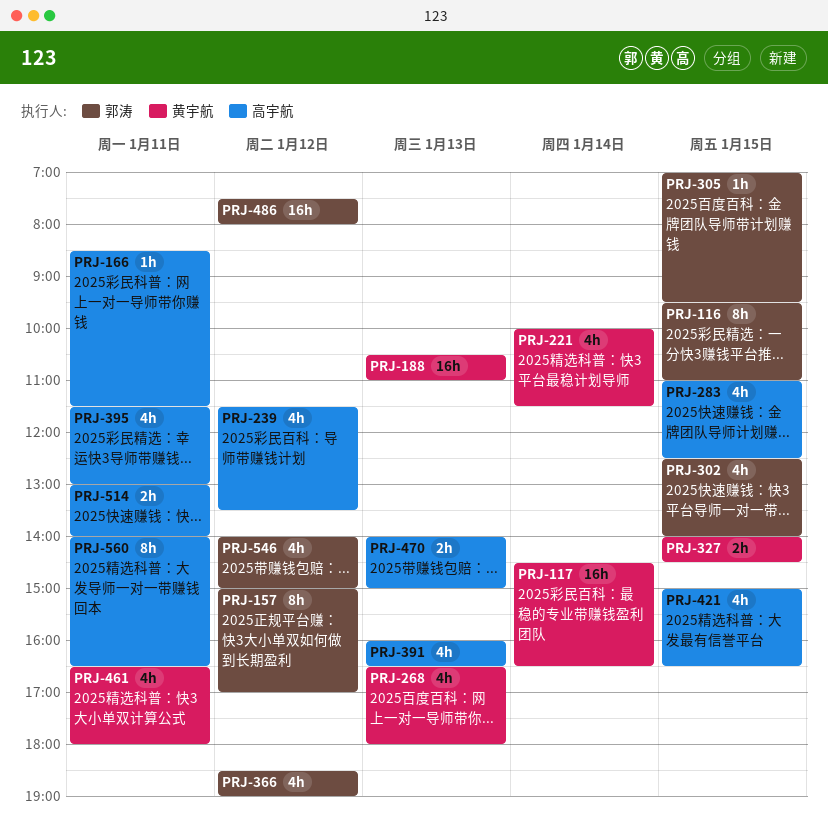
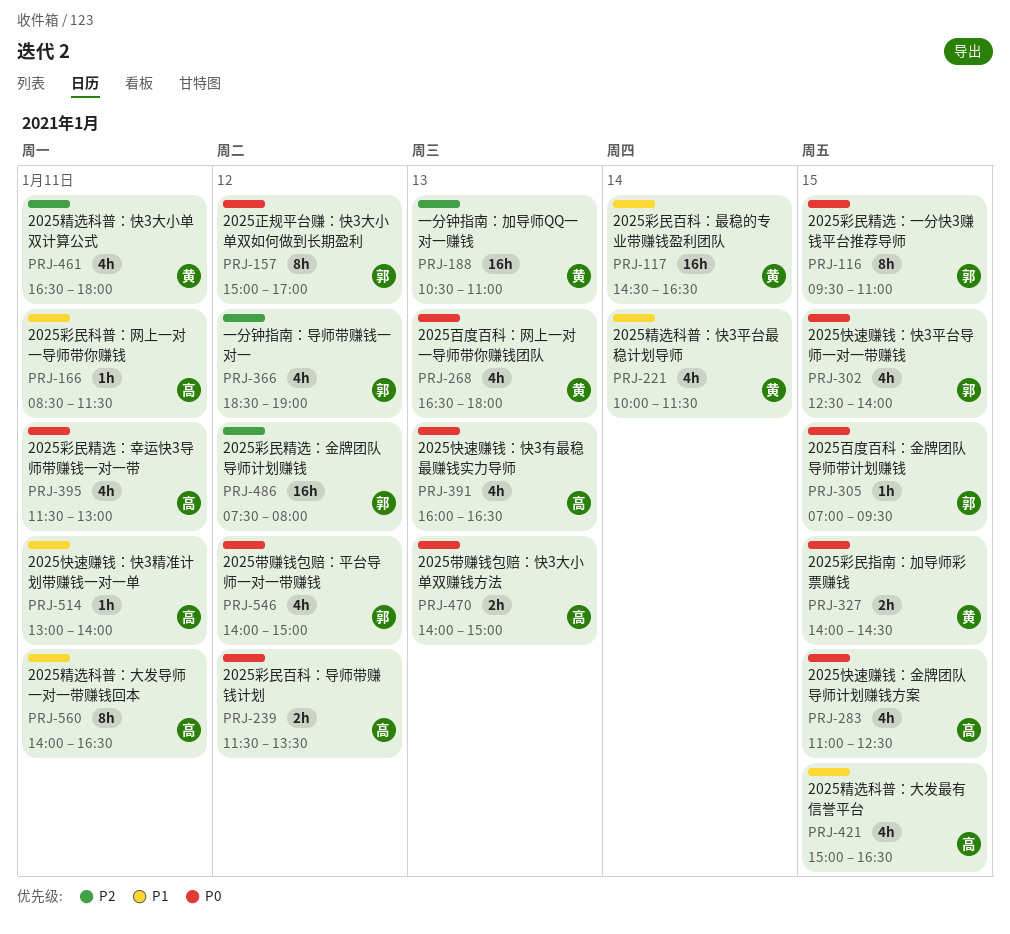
PRJ-239, estimate: 4h -> 2h
PRJ-514, estimate: 2h -> 1h

